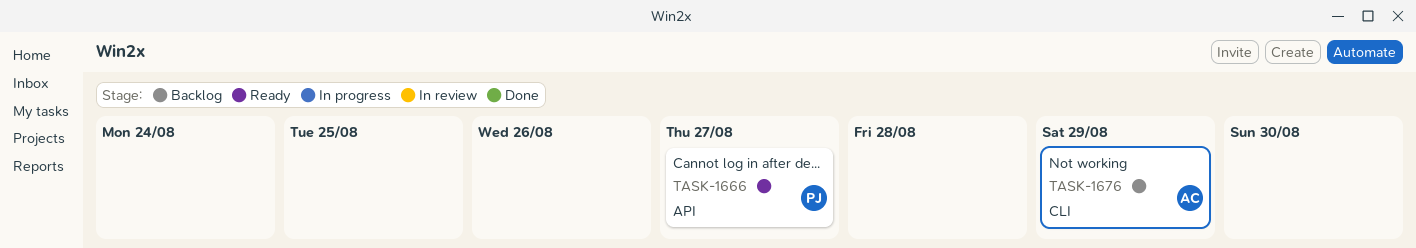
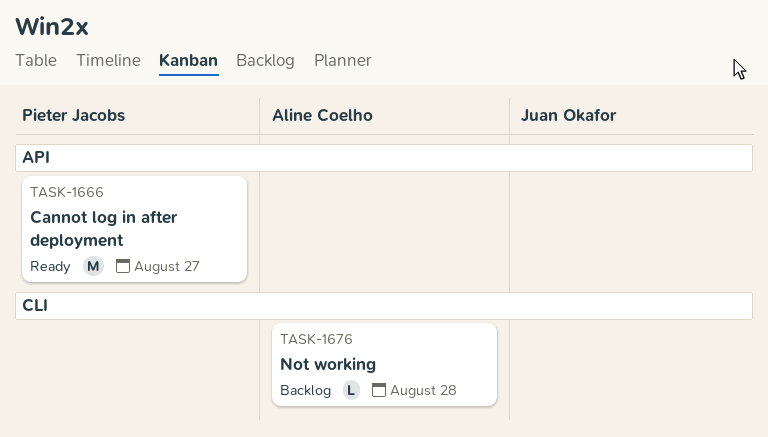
TASK-1676, due: Aug 29 -> Aug 28

